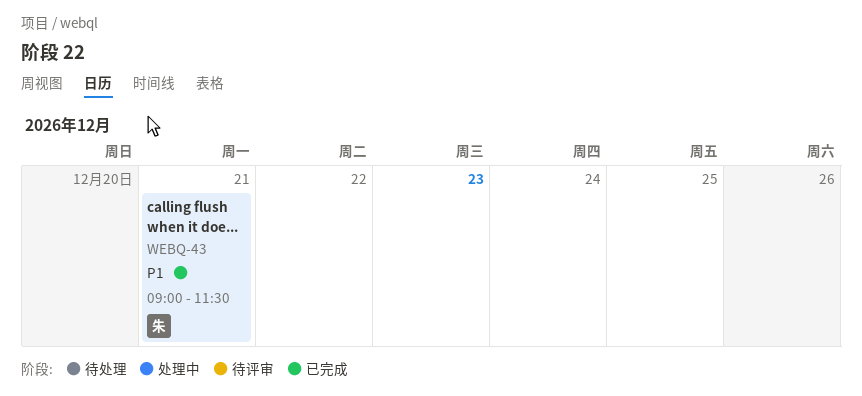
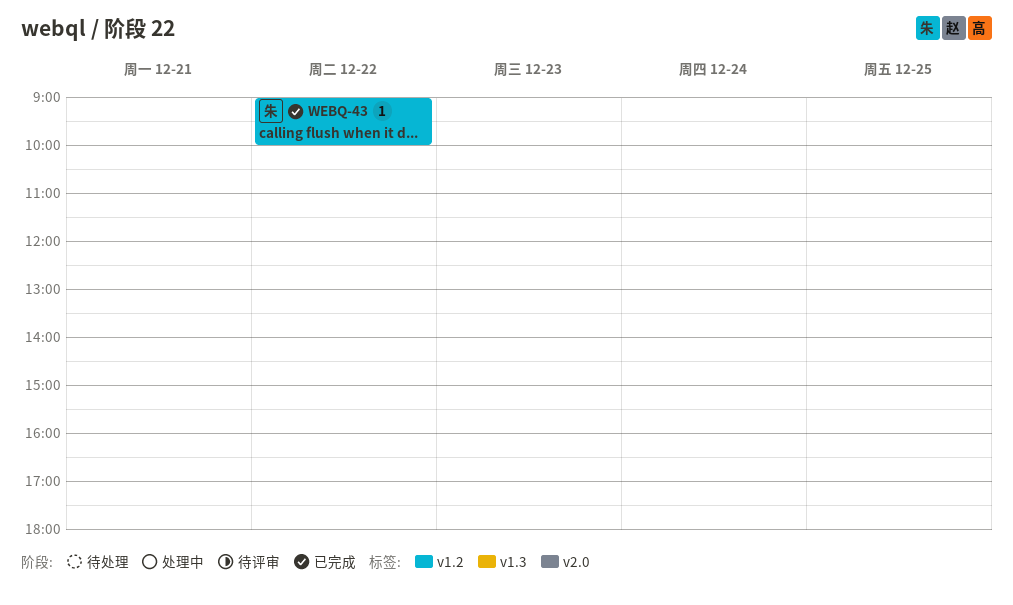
WEBQ-43, day: Dec 21 -> Dec 22
WEBQ-43, ends: 11:30 -> 10:00

